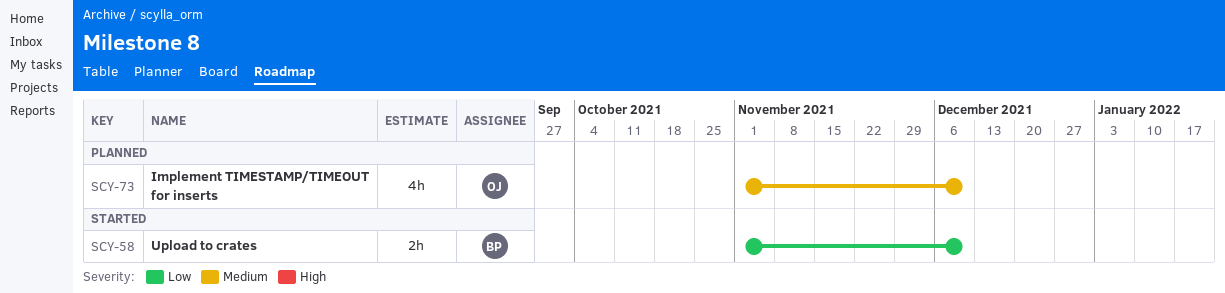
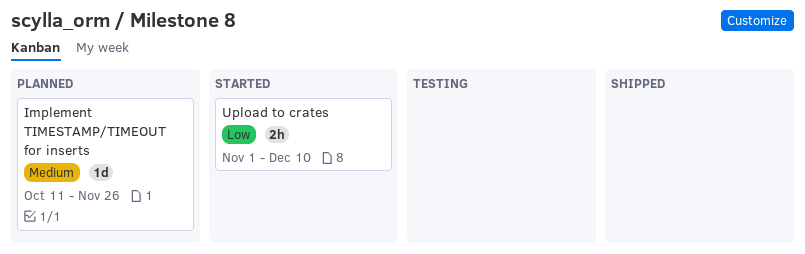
Implement TIMESTAMP/TIMEOUT for inserts, estimate: 4h -> 1d
Implement TIMESTAMP/TIMEOUT for inserts, start: Nov 1 -> Oct 11
Implement TIMESTAMP/TIMEOUT for inserts, due: Dec 10 -> Nov 26

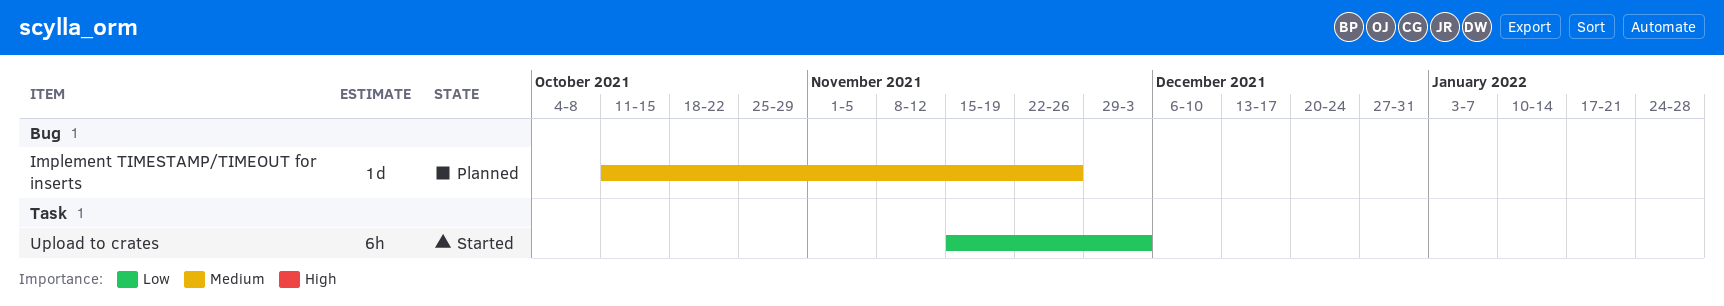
Upload to crates, estimate: 2h -> 6h
Upload to crates, start: Nov 1 -> Nov 15
Upload to crates, due: Dec 10 -> Dec 3

